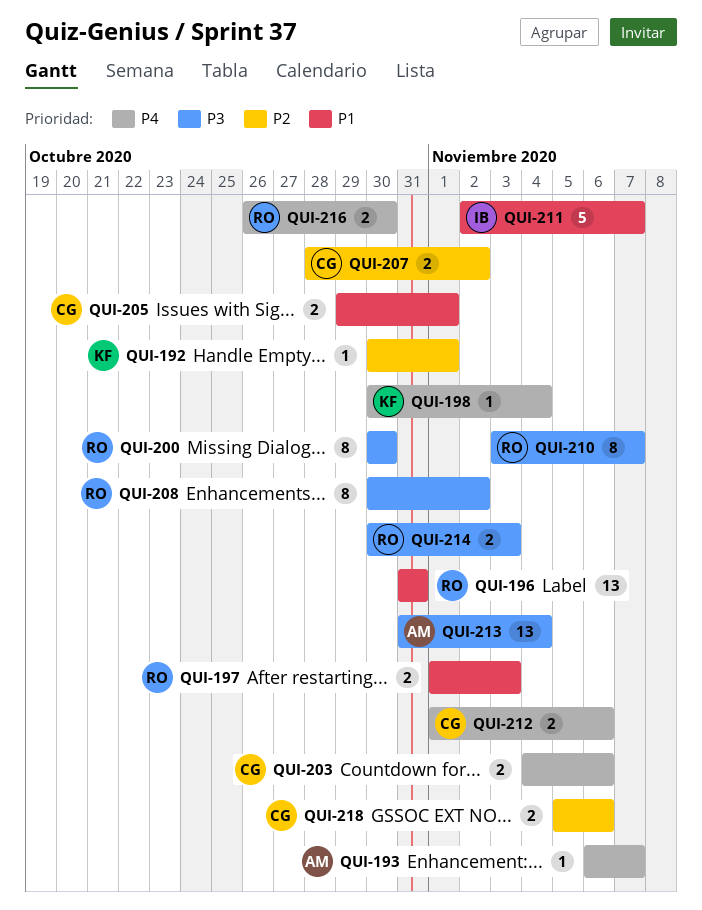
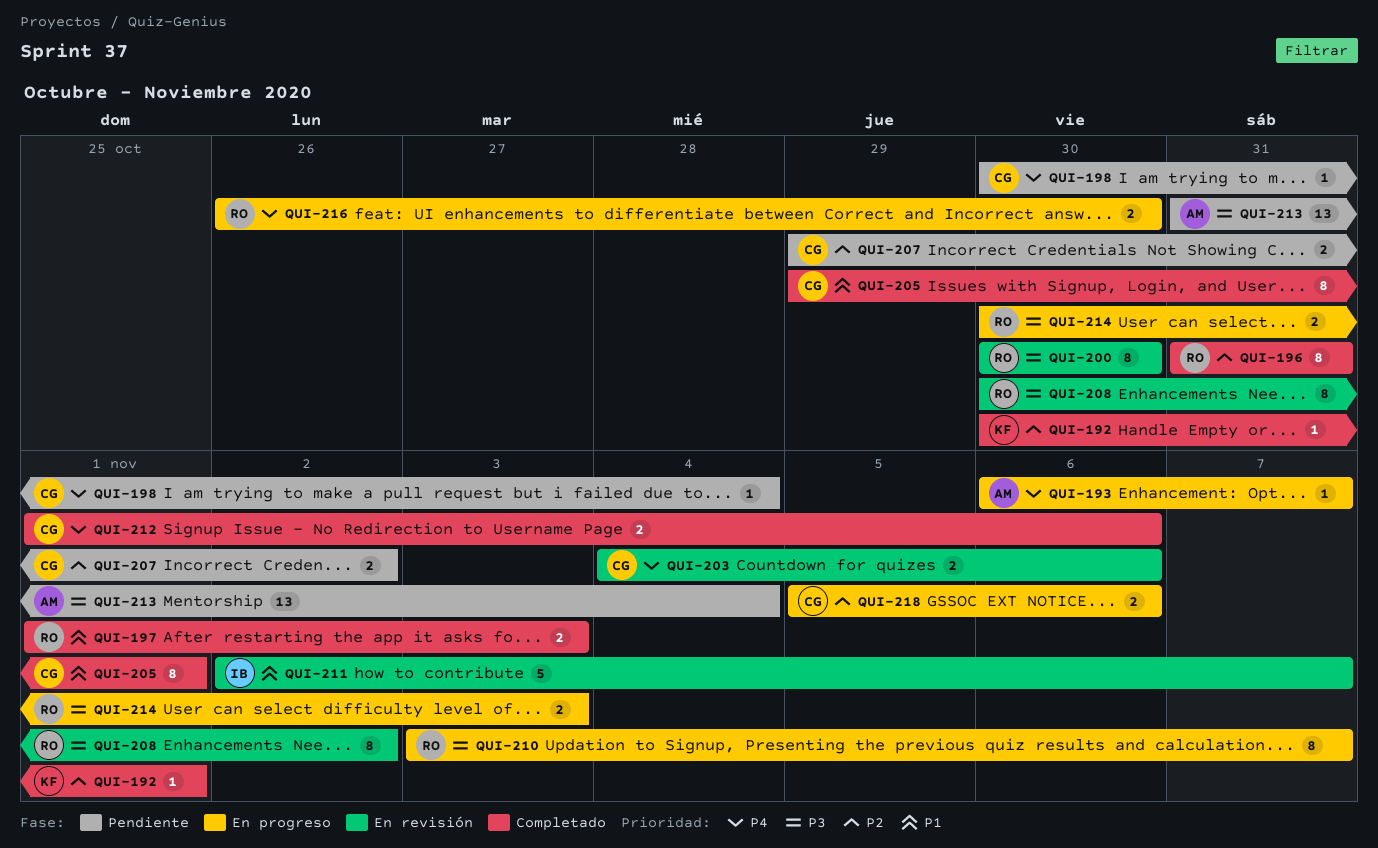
QUI-196, priority: P1 -> P2
QUI-196, estimate: 13 -> 8
QUI-198, owner: KF -> CG
QUI-205, estimate: 2 -> 8
QUI-207, start: Oct 28 -> Oct 29

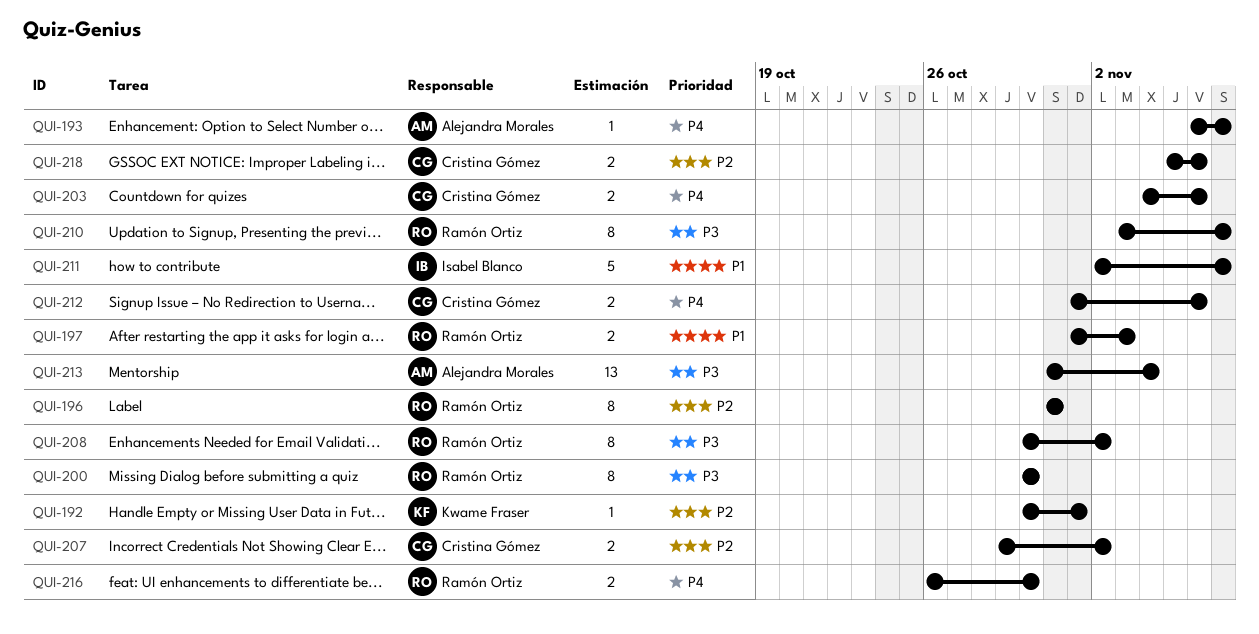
QUI-198: present -> none
QUI-205: present -> none
QUI-214: present -> none

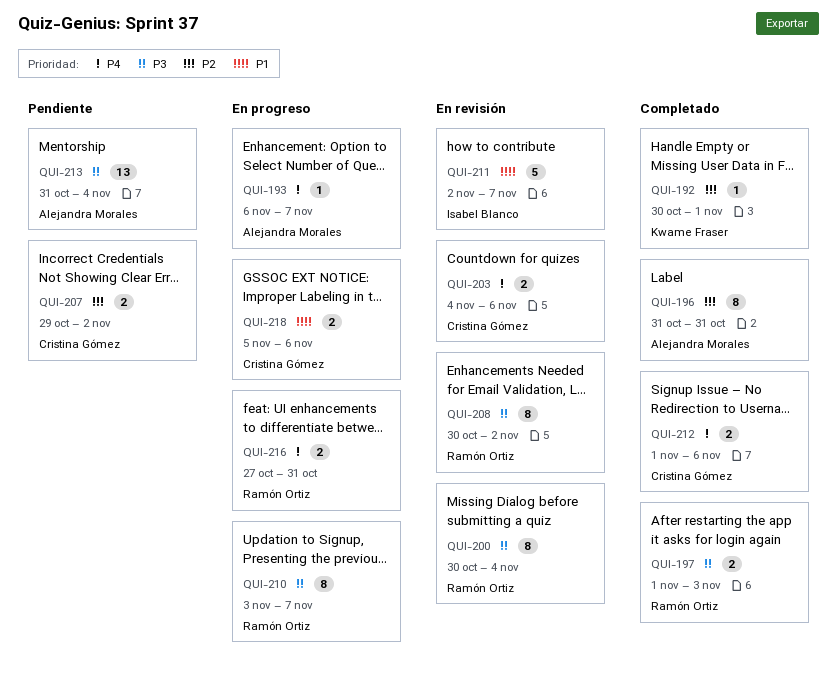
QUI-196, owner: Ramón Ortiz -> Alejandra Morales
QUI-197, priority: P1 -> P3
QUI-200, due: Oct 30 -> Nov 4
QUI-216, start: Oct 26 -> Oct 27
QUI-216, due: Oct 30 -> Oct 31
QUI-218, priority: P2 -> P1

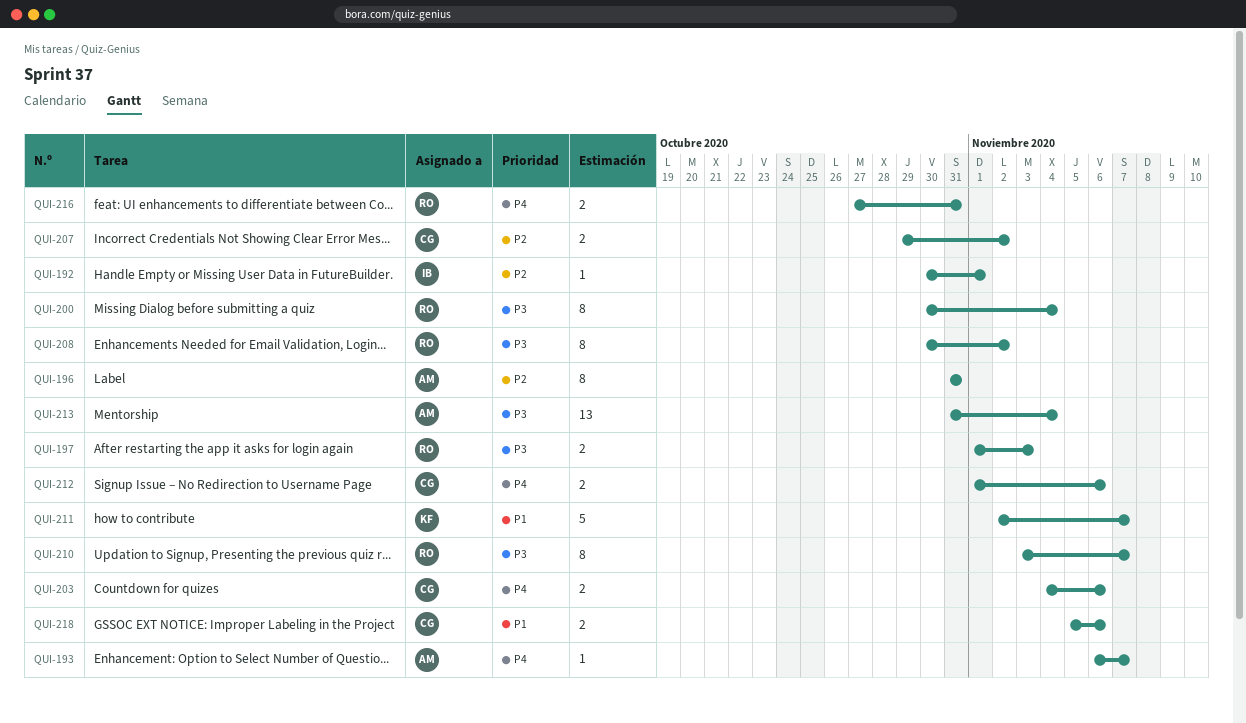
QUI-192, owner: Kwame Fraser -> Isabel Blanco
QUI-211, owner: Isabel Blanco -> Kwame Fraser

